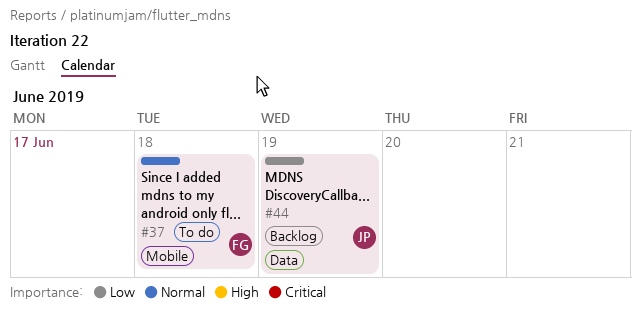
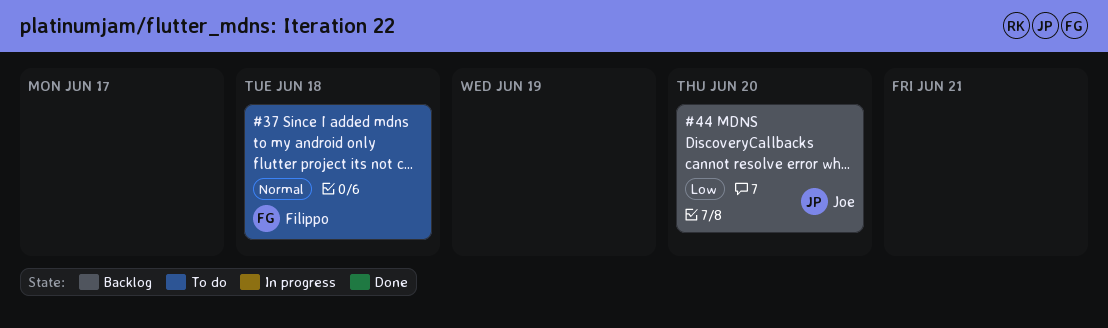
#44, due: Jun 19 -> Jun 20

